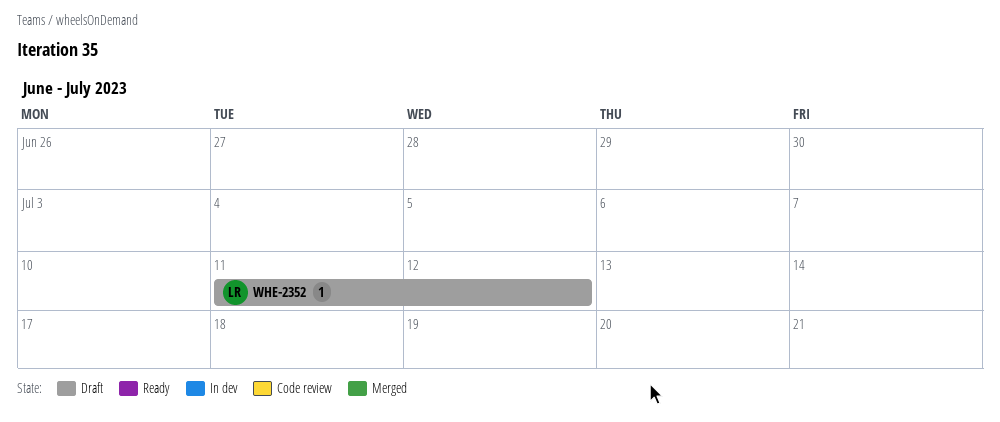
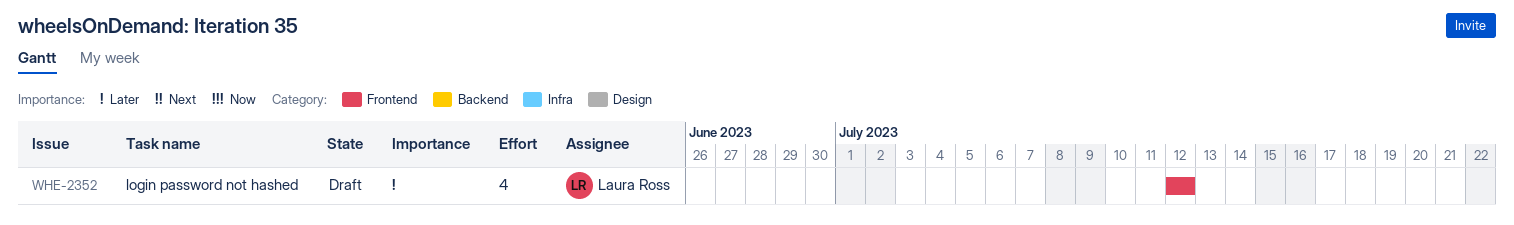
WHE-2352, estimate: 1 -> 4
WHE-2352, start: Jul 11 -> Jul 12

